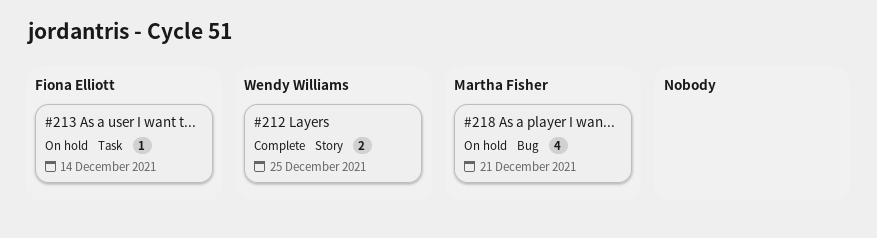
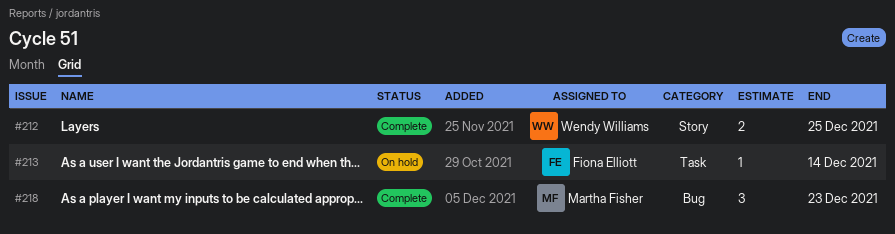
#218, status: On hold -> Complete
#218, estimate: 4 -> 3
#218, due: Dec 21 -> Dec 23

